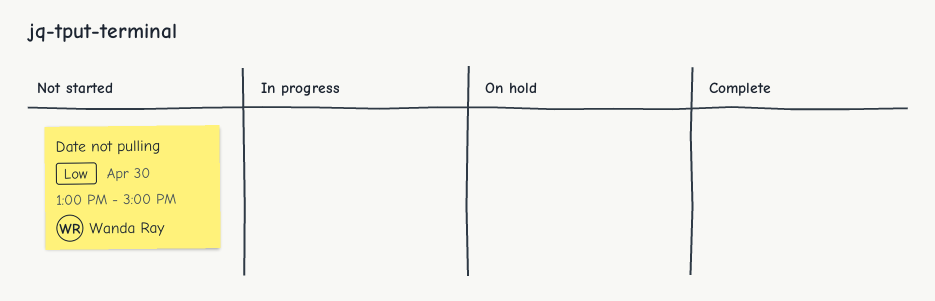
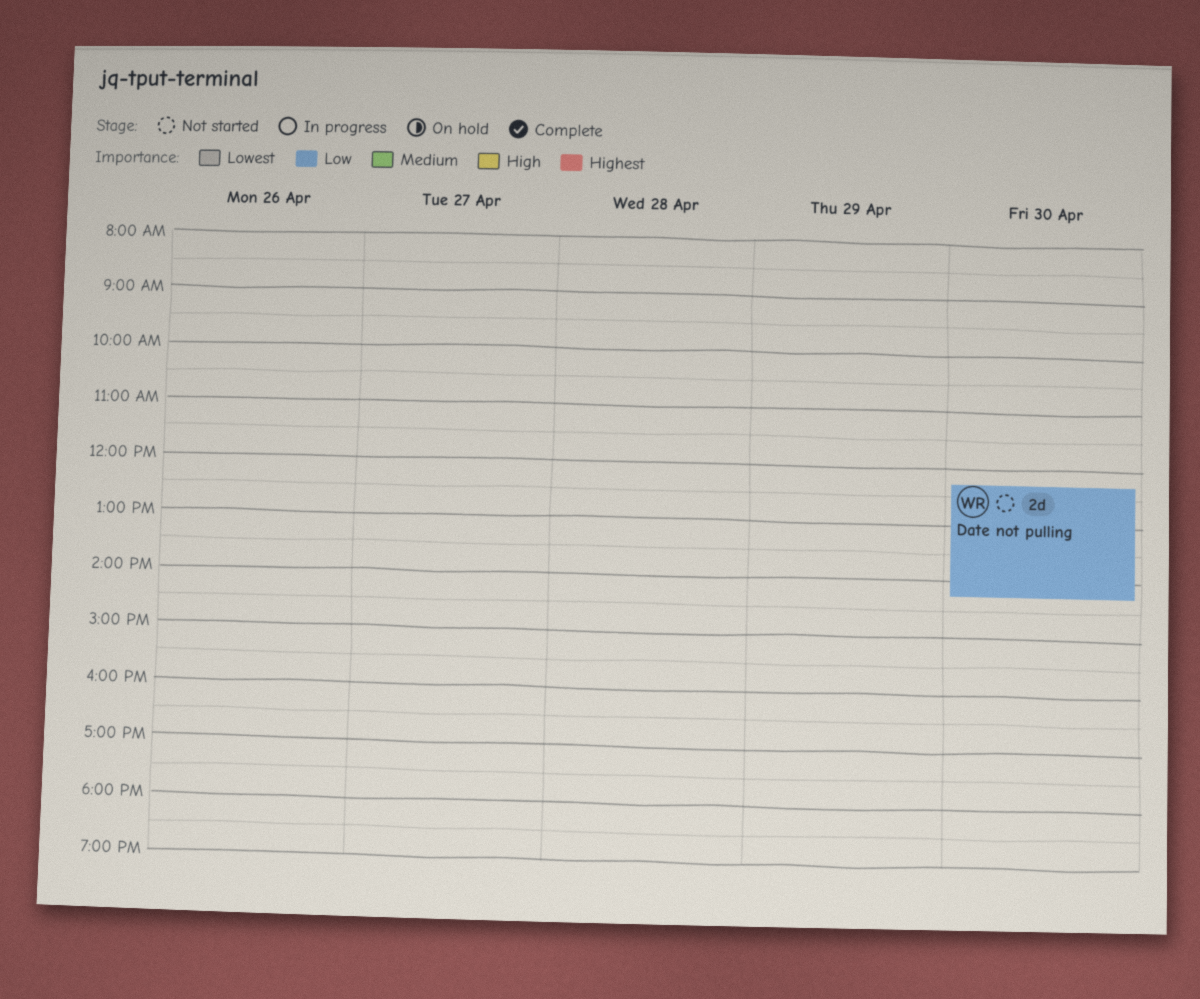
Date not pulling, begins: 13:00 -> 12:15
Date not pulling, ends: 15:00 -> 14:15

